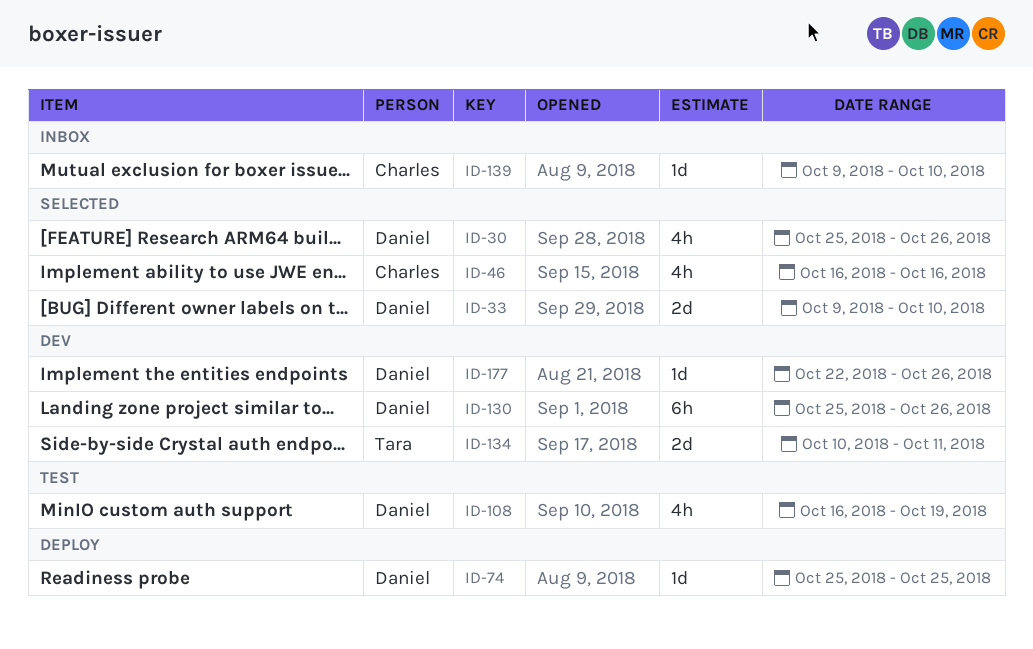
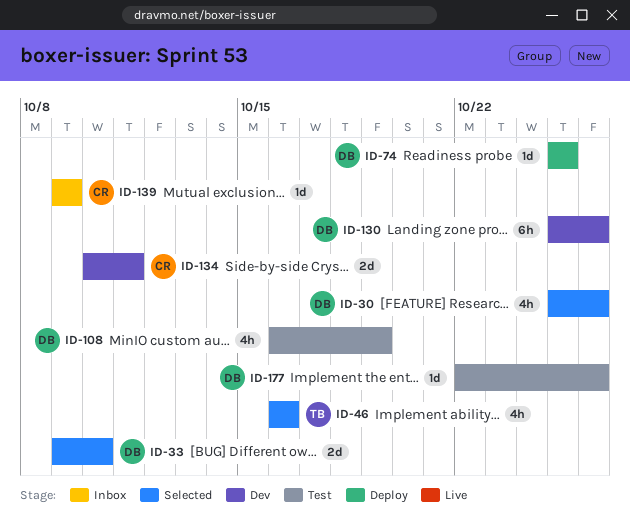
ID-46, owner: Charles -> Tara
ID-134, owner: Tara -> Charles
ID-139, due: Oct 10 -> Oct 9
ID-177, status: Dev -> Test

